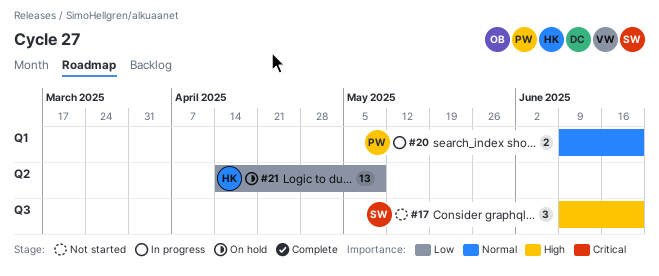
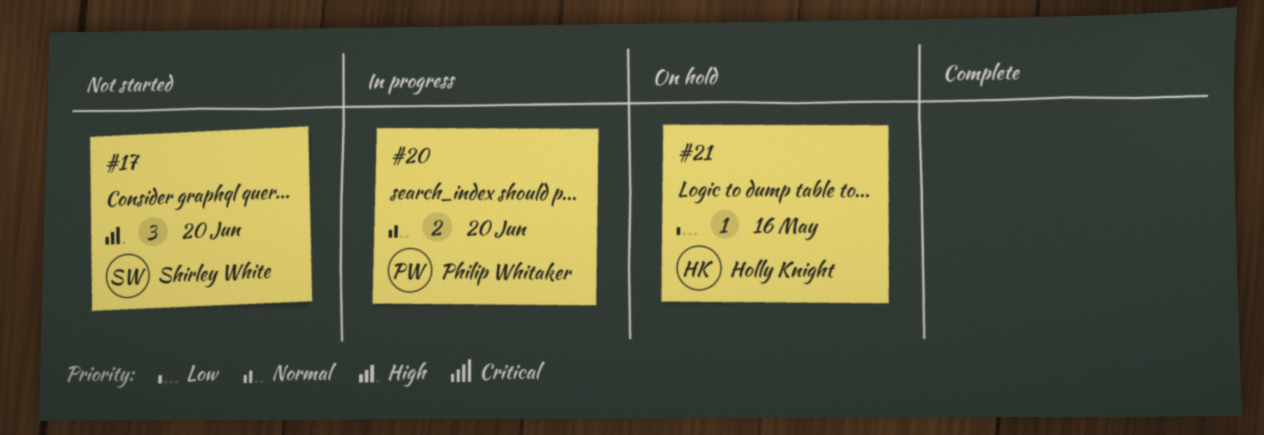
#21, estimate: 13 -> 1
#21, due: May 9 -> May 16

